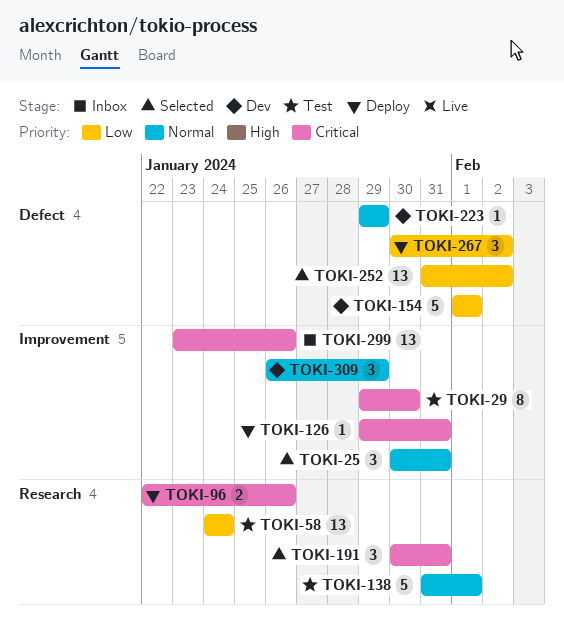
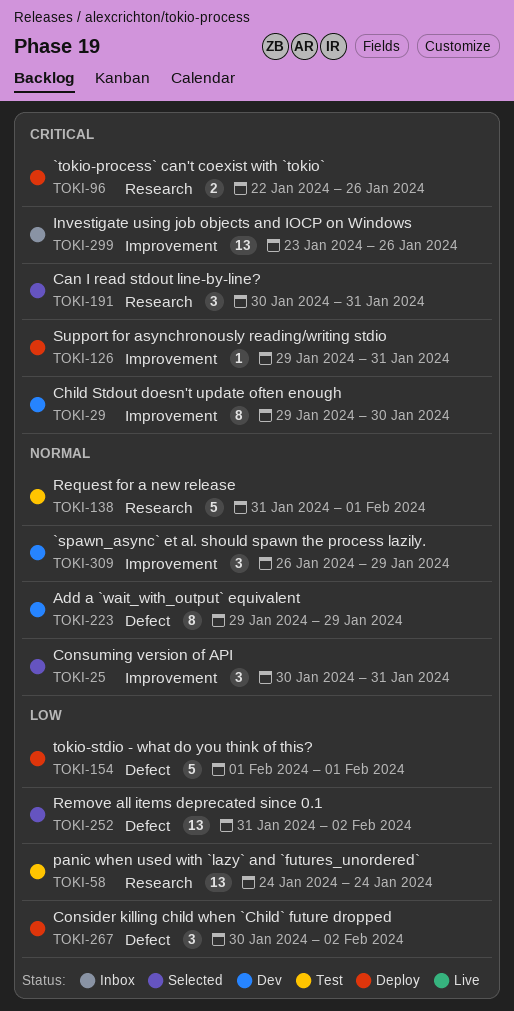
TOKI-29, status: Test -> Dev
TOKI-154, status: Dev -> Deploy
TOKI-223, estimate: 1 -> 8

